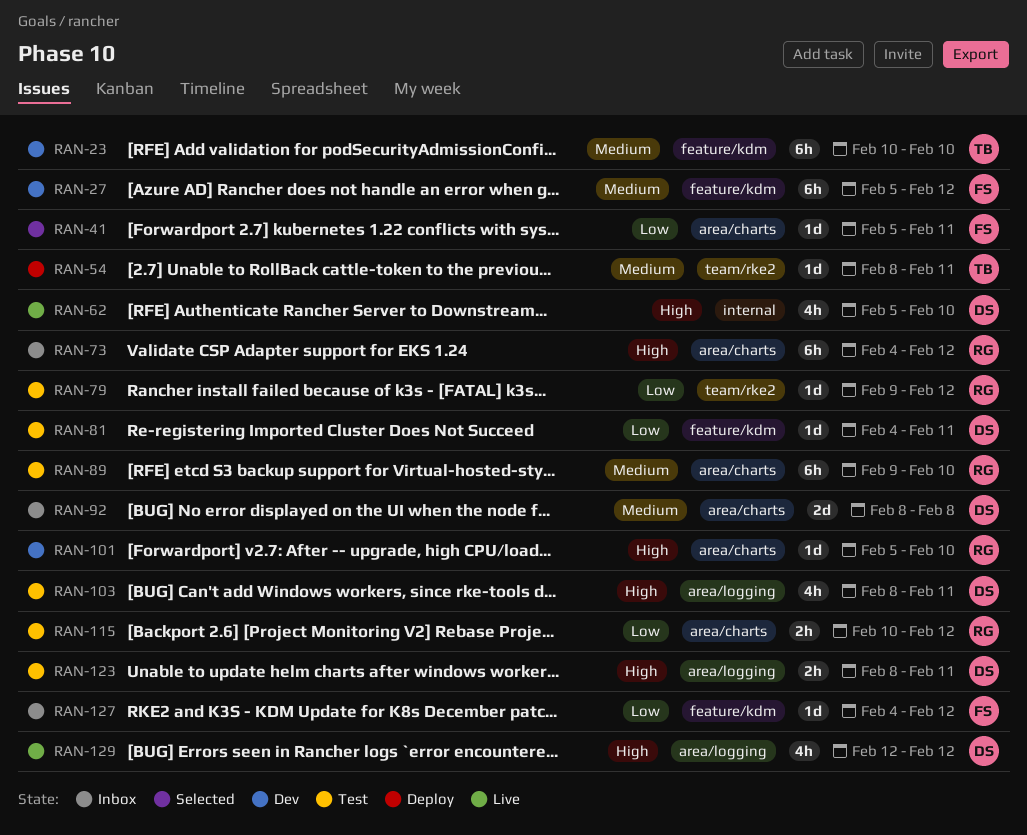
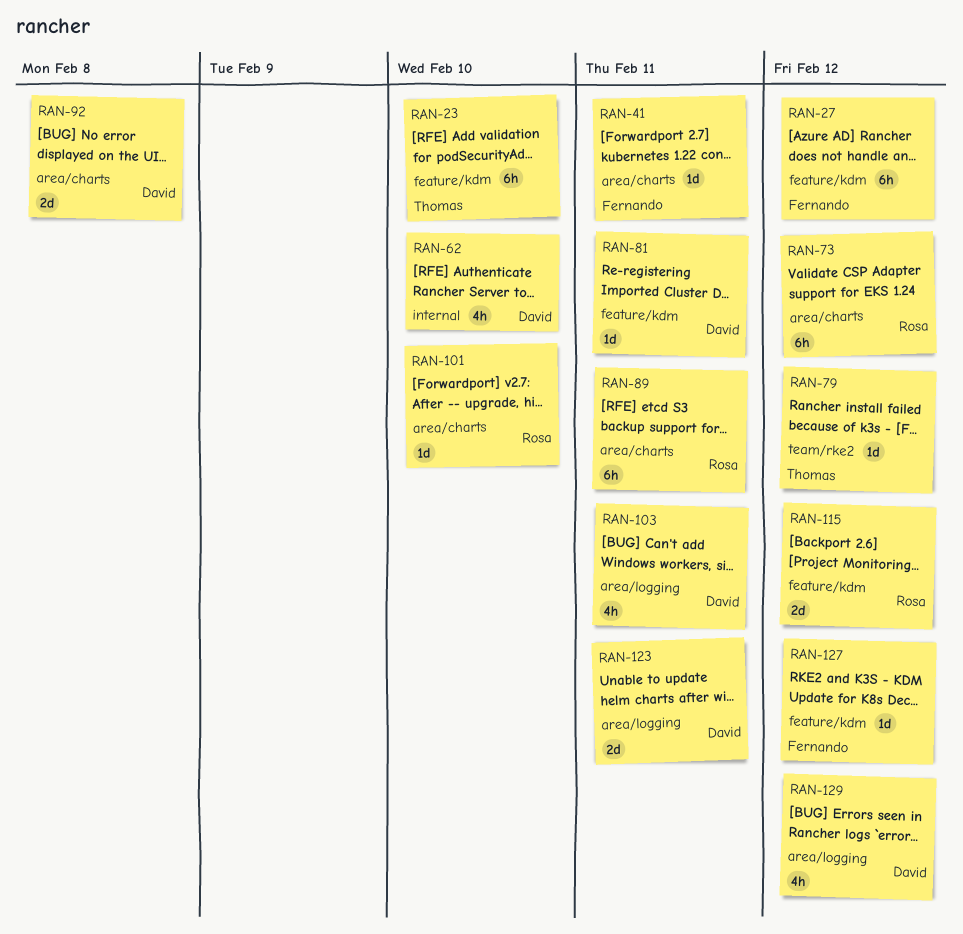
RAN-54: present -> none
RAN-79, owner: Rosa -> Thomas
RAN-89, due: Feb 10 -> Feb 11
RAN-115, label: area/charts -> feature/kdm
RAN-115, estimate: 2h -> 2d
RAN-123, estimate: 2h -> 2d

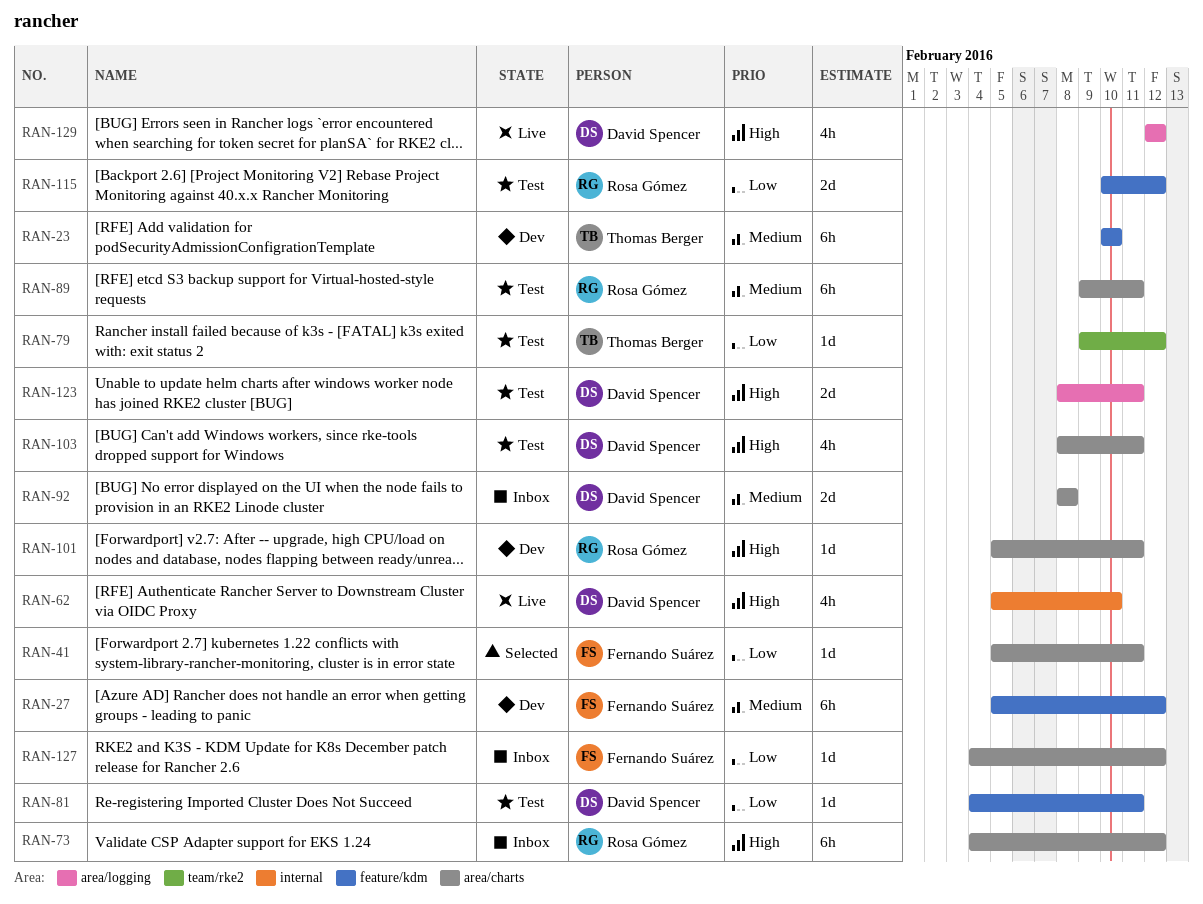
RAN-101, due: Feb 10 -> Feb 11
RAN-103, label: area/logging -> area/charts
RAN-127, label: feature/kdm -> area/charts

